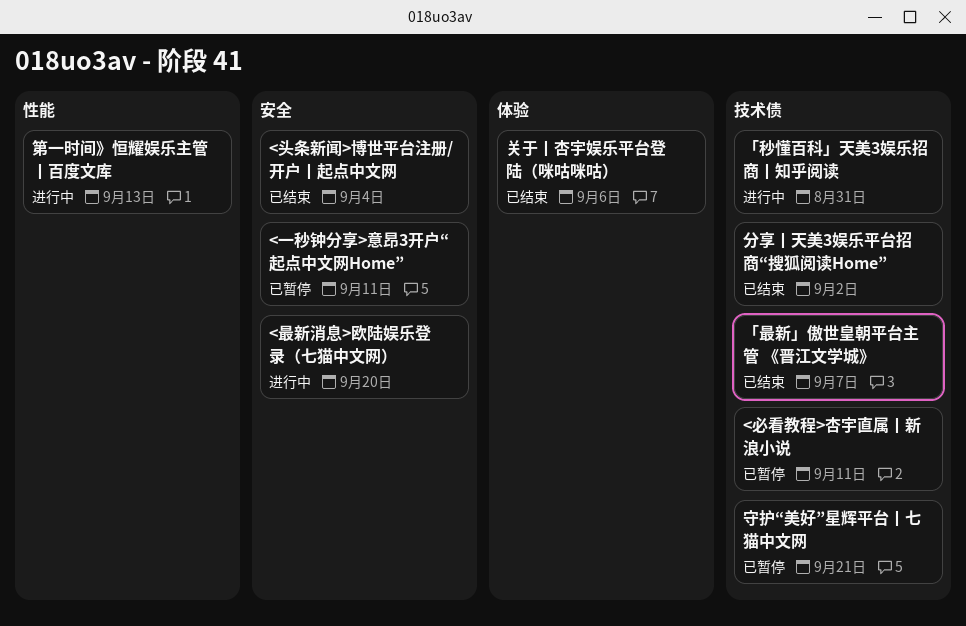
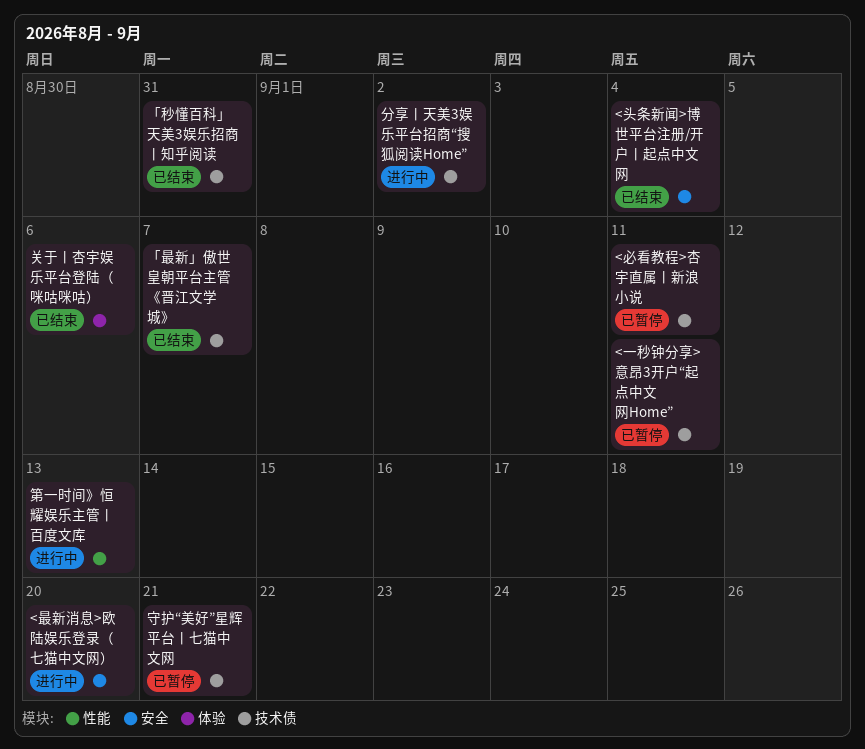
<一秒钟分享>意昂3开户“起点中文网Home”, label: 安全 -> 技术债
「秒懂百科」天美3娱乐招商丨知乎阅读, status: 进行中 -> 已结束
分享丨天美3娱乐平台招商“搜狐阅读Home”, status: 已结束 -> 进行中

